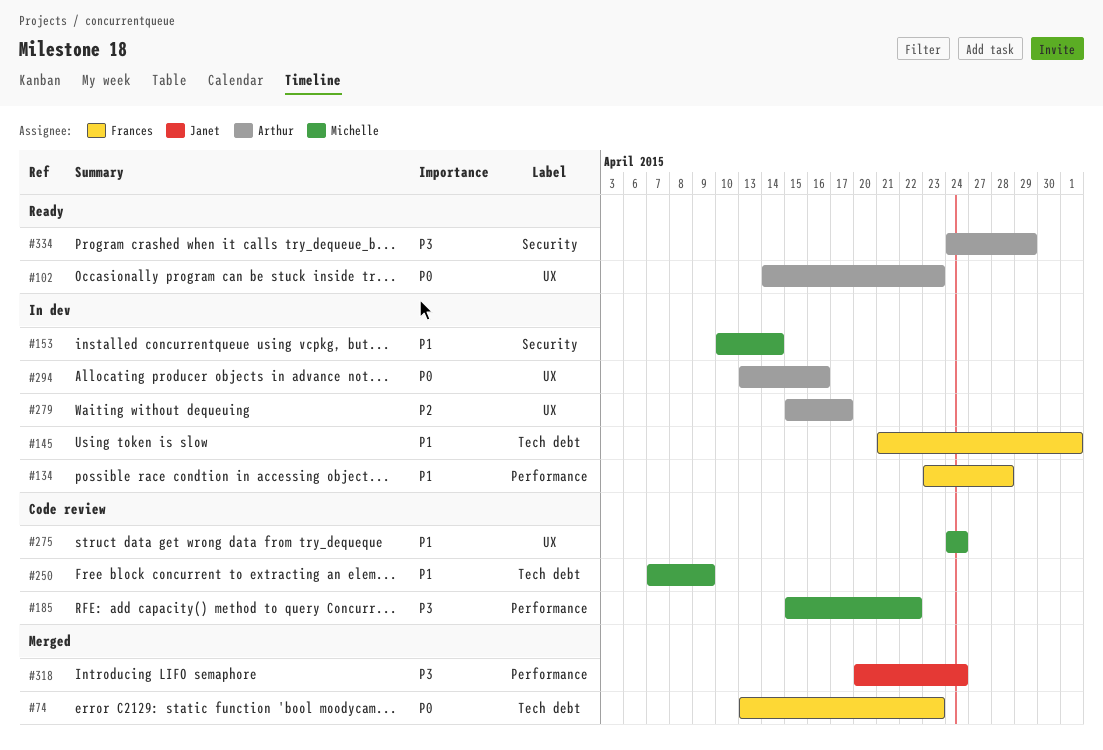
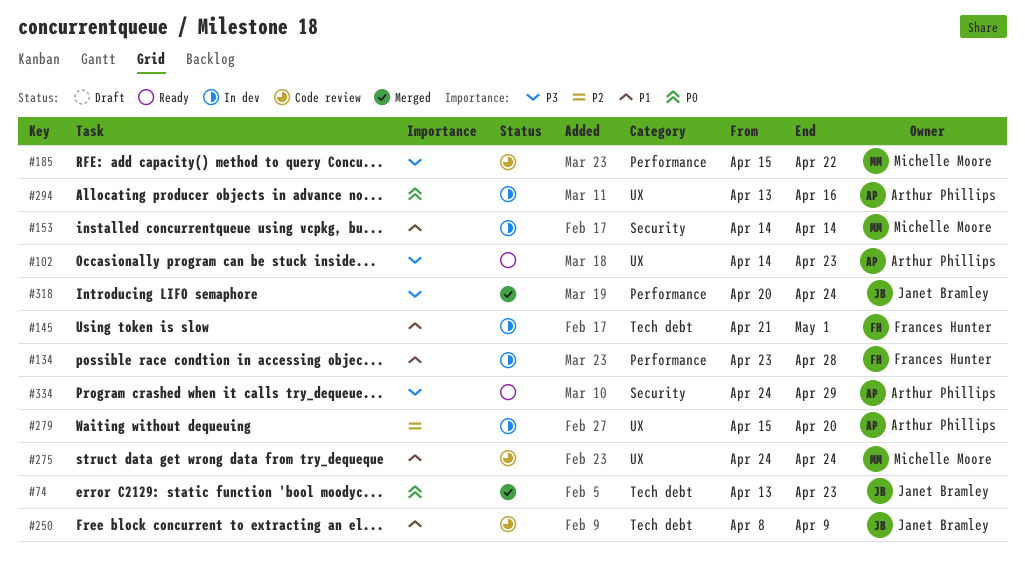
#74, owner: Frances Hunter -> Janet Bramley
#102, priority: P0 -> P3
#153, start: Apr 10 -> Apr 14
#250, owner: Michelle Moore -> Janet Bramley
#250, start: Apr 7 -> Apr 8
#279, due: Apr 17 -> Apr 20

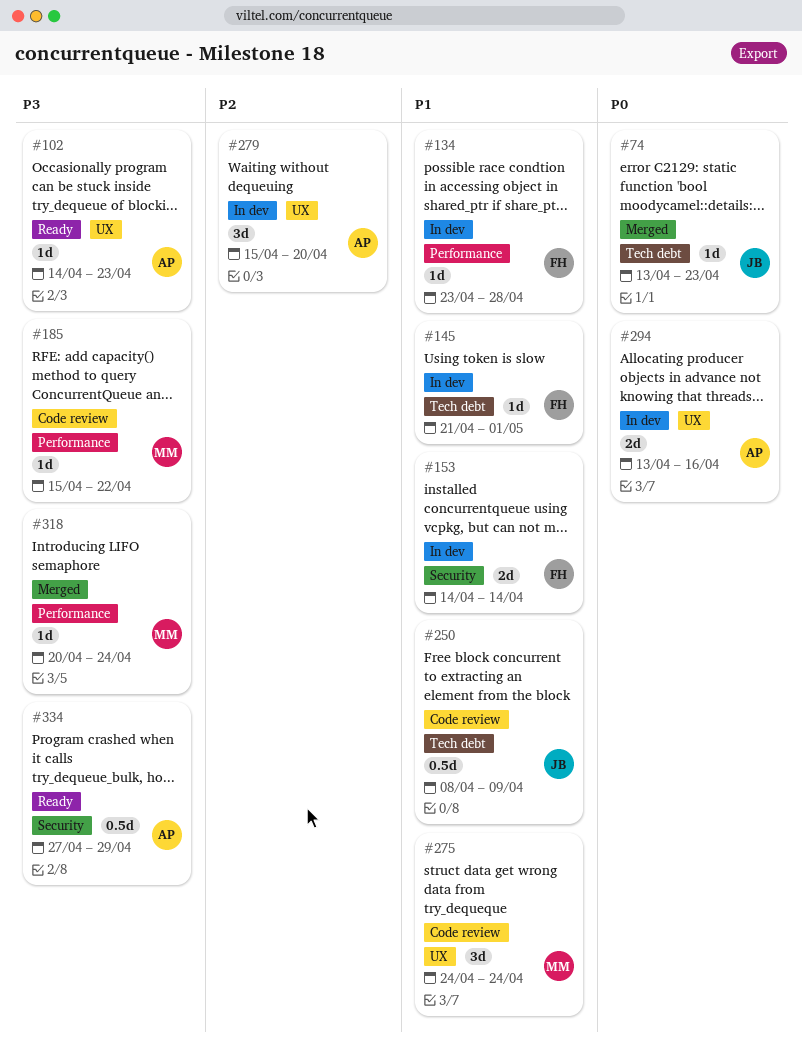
#153, owner: Michelle Moore -> Frances Hunter
#318, owner: Janet Bramley -> Michelle Moore
#334, start: Apr 24 -> Apr 27

